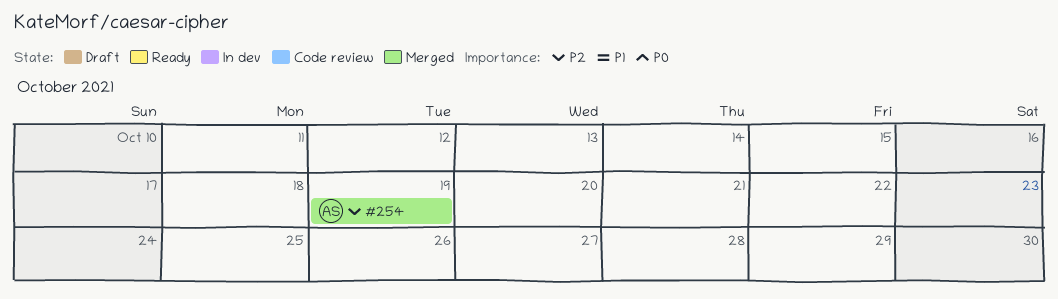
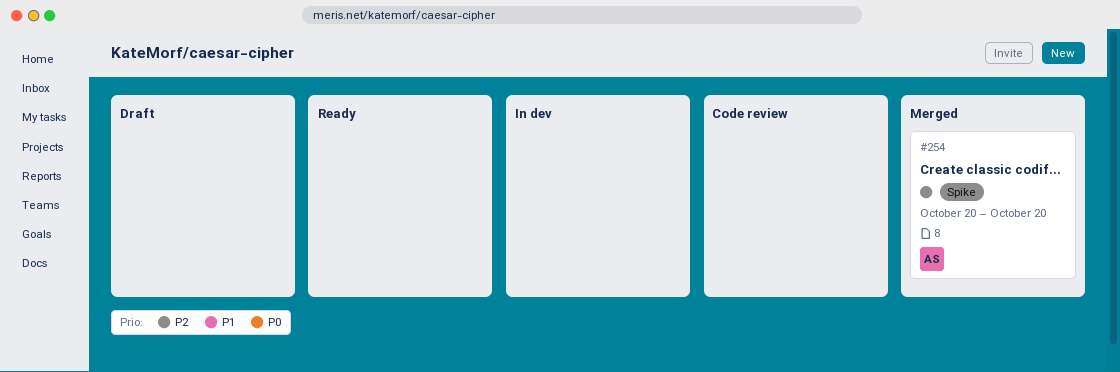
#254, start: Oct 19 -> Oct 20
#254, due: Oct 19 -> Oct 20

